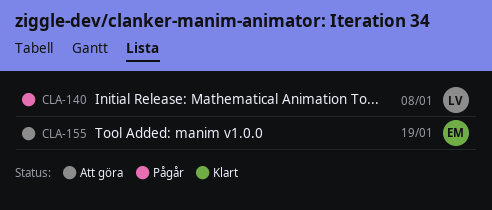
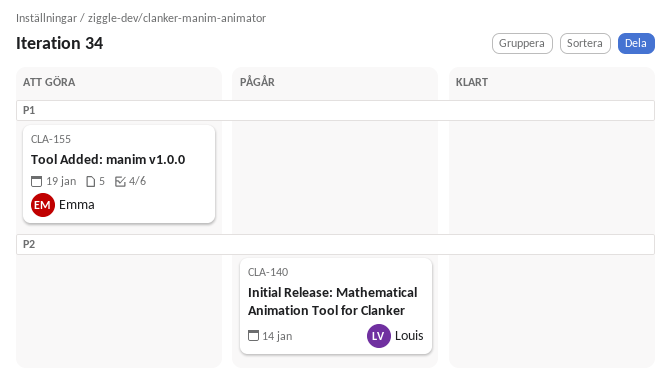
CLA-140, due: Jan 8 -> Jan 14

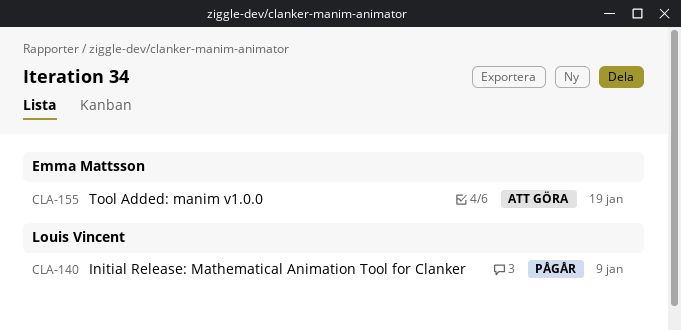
CLA-140, due: Jan 14 -> Jan 9

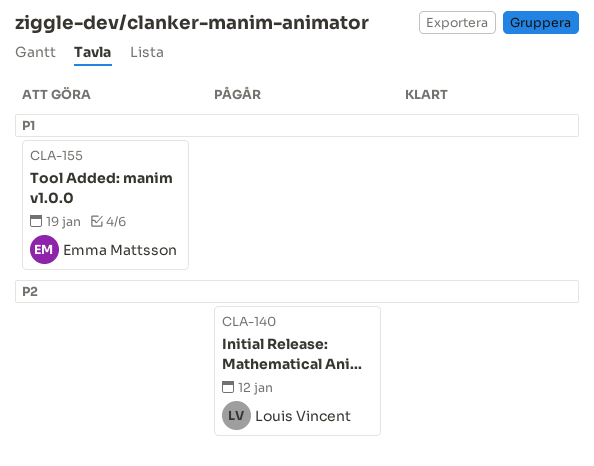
CLA-140, due: Jan 9 -> Jan 12

